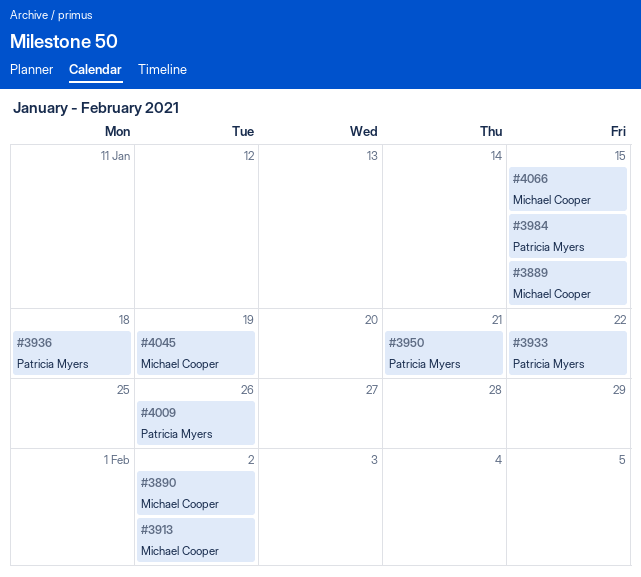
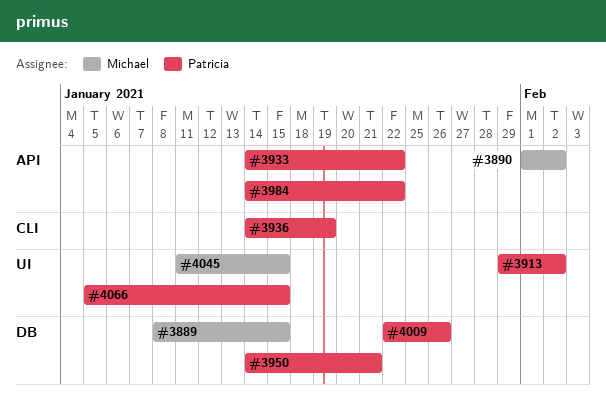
#3913, owner: Michael Cooper -> Patricia Myers
#3936, due: Jan 18 -> Jan 19
#3984, due: Jan 15 -> Jan 22
#4045, due: Jan 19 -> Jan 15
#4066, owner: Michael Cooper -> Patricia Myers

